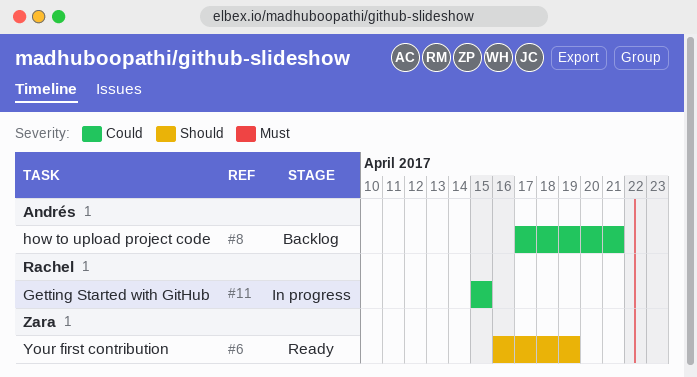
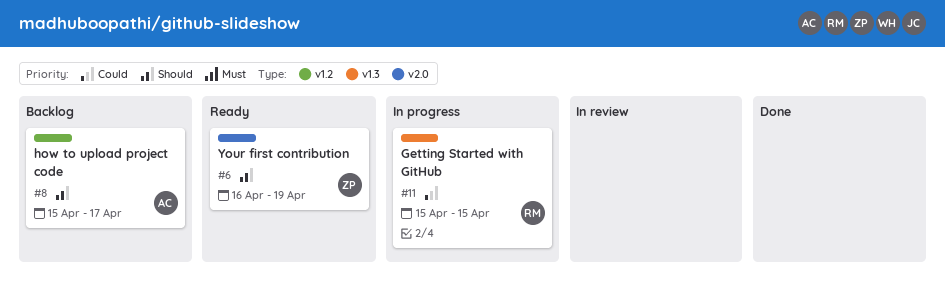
#8, priority: Could -> Should
#8, start: Apr 17 -> Apr 15
#8, due: Apr 21 -> Apr 17

